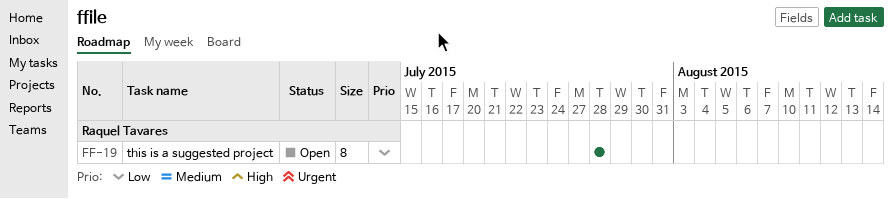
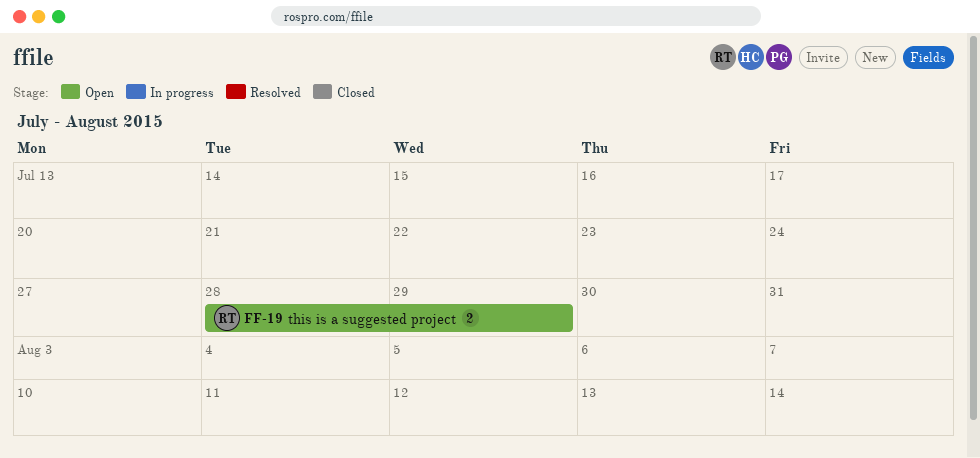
FF-19, estimate: 8 -> 2
FF-19, due: Jul 28 -> Jul 29

